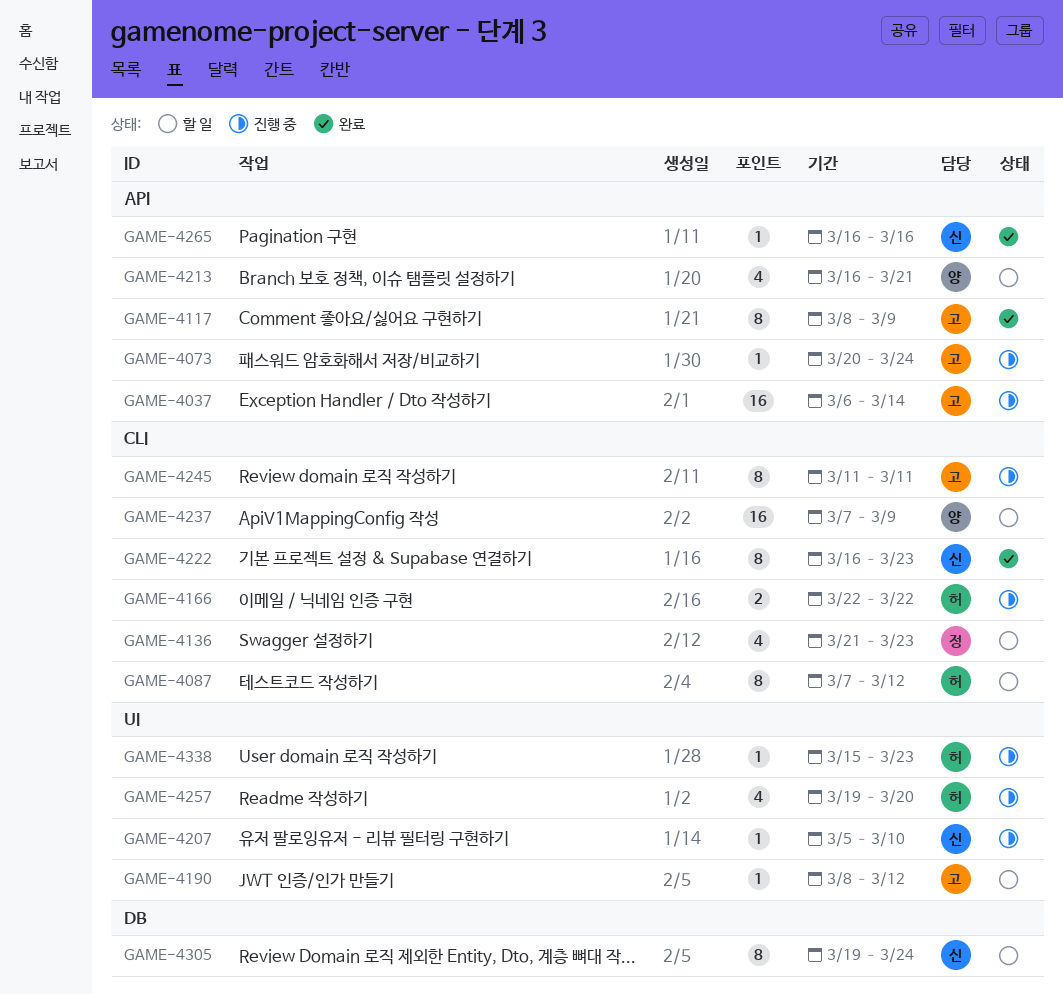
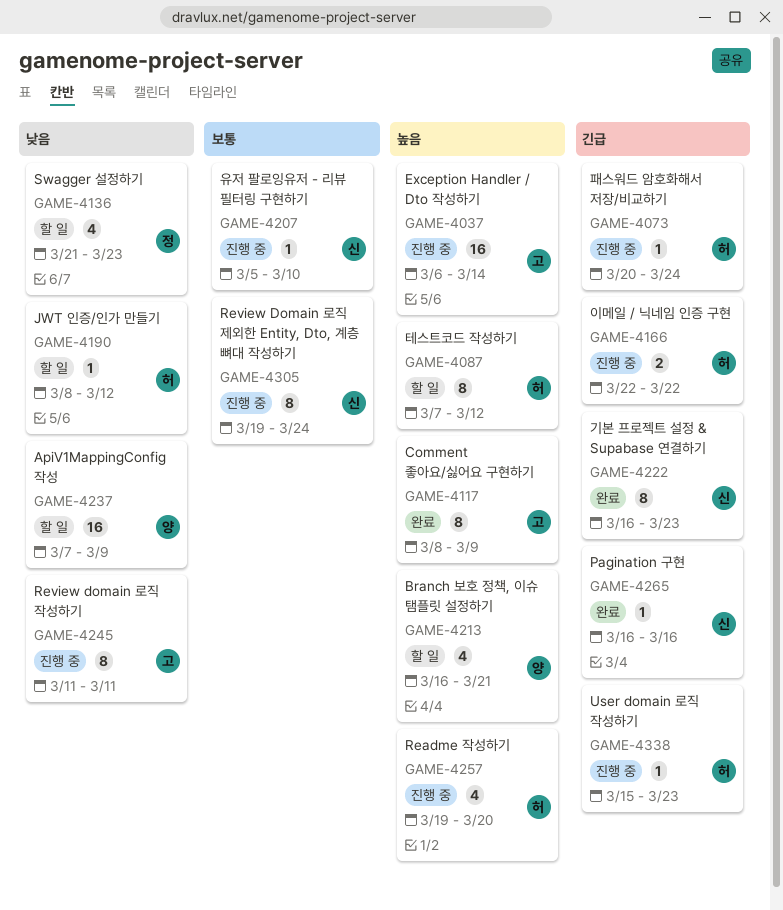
GAME-4073, owner: 고 -> 허
GAME-4190, owner: 고 -> 허
GAME-4305, status: 할 일 -> 진행 중

